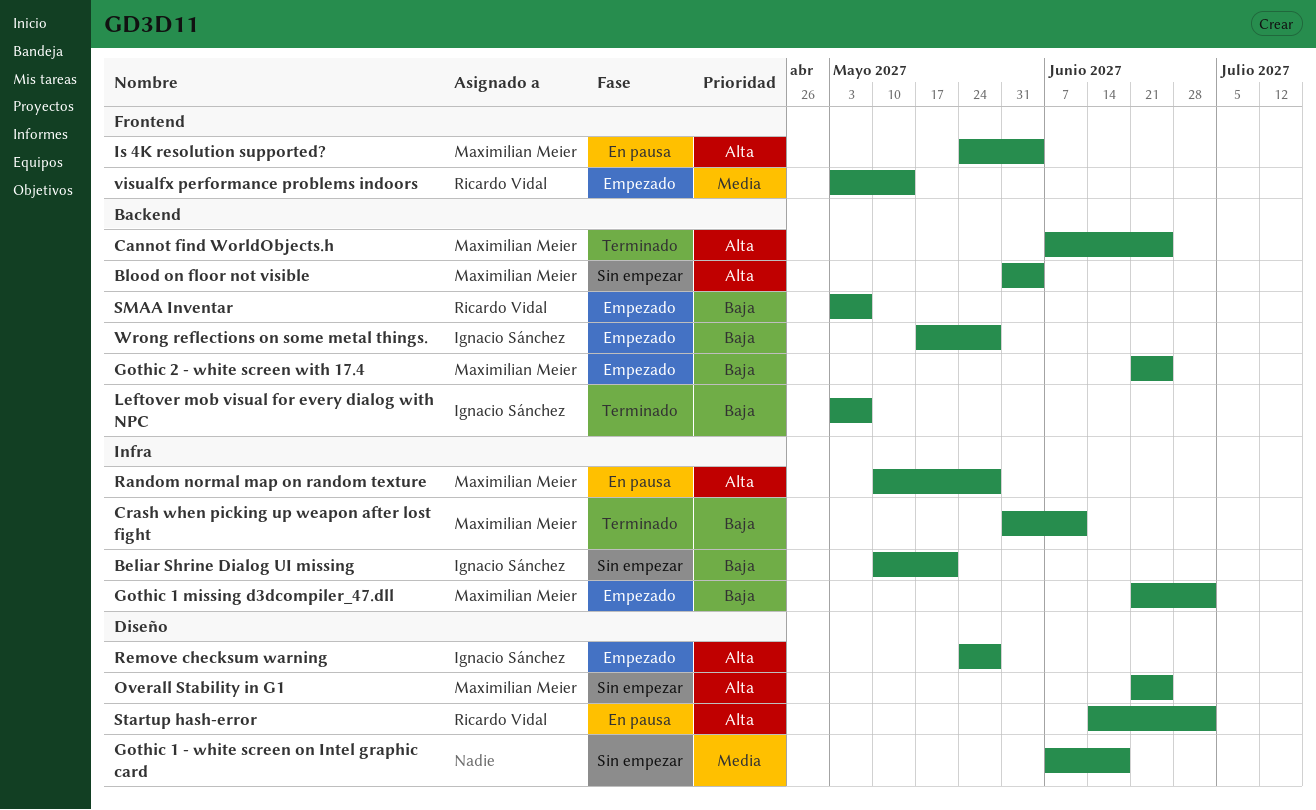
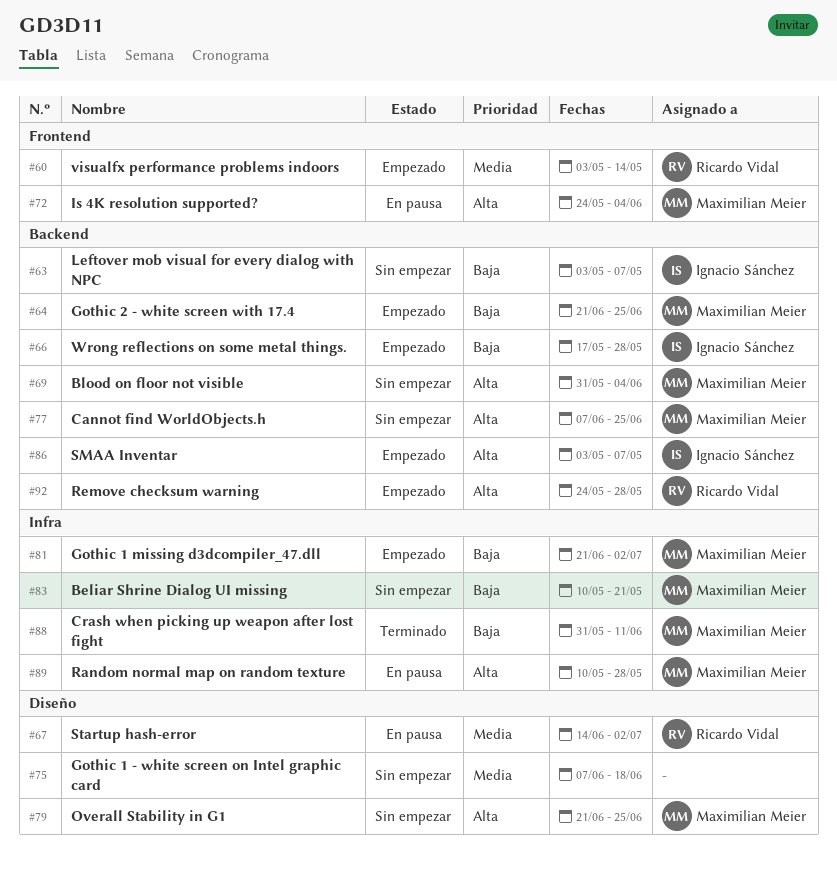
Beliar Shrine Dialog UI missing, owner: Ignacio Sánchez -> Maximilian Meier
Cannot find WorldObjects.h, status: Terminado -> Sin empezar
Leftover mob visual for every dialog with NPC, status: Terminado -> Sin empezar
Remove checksum warning, owner: Ignacio Sánchez -> Ricardo Vidal
Remove checksum warning, label: Diseño -> Backend
SMAA Inventar, owner: Ricardo Vidal -> Ignacio Sánchez
SMAA Inventar, priority: Baja -> Alta
Startup hash-error, priority: Alta -> Media

